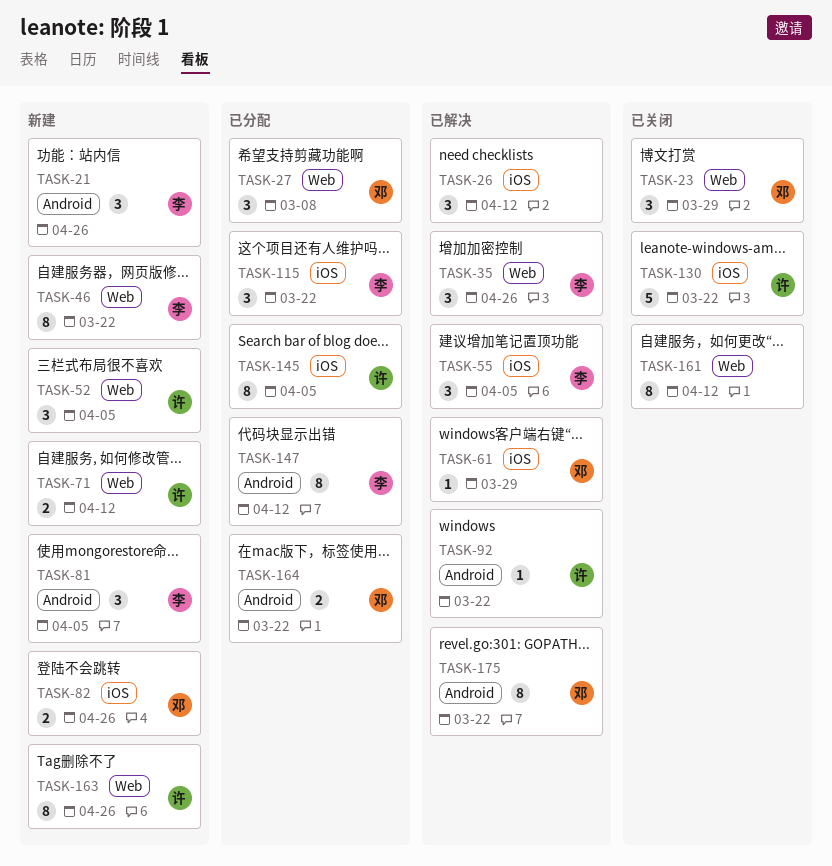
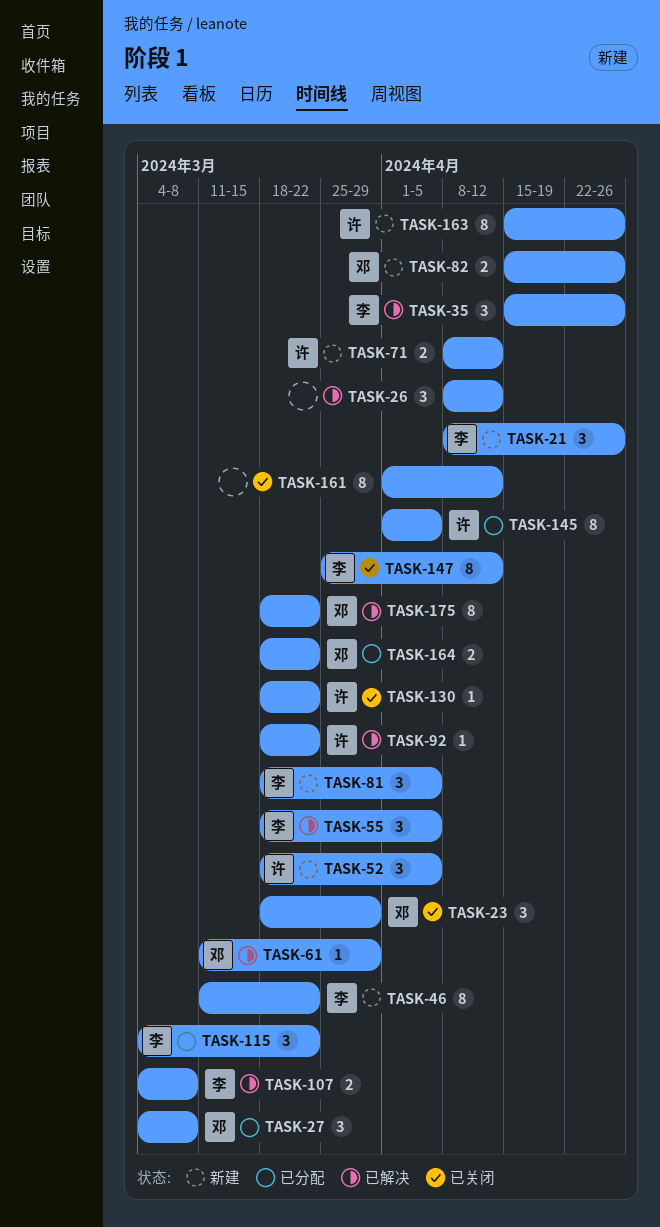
TASK-107: none -> present
TASK-130, estimate: 5 -> 1
TASK-147, status: 已分配 -> 已关闭

